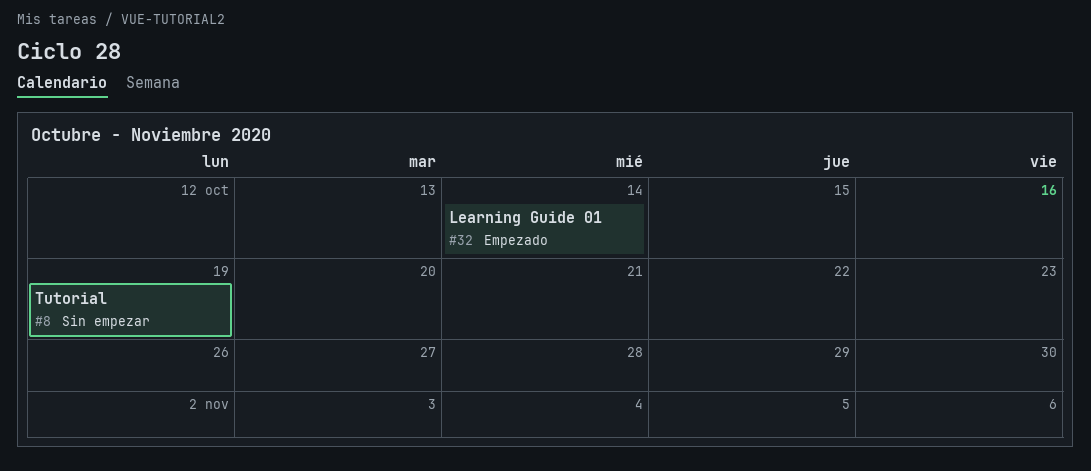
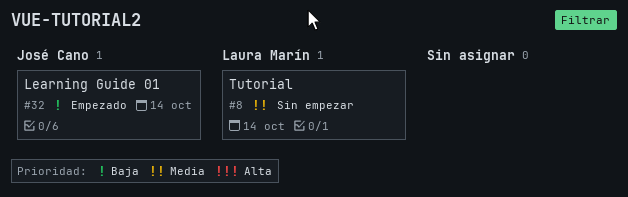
#8, due: Oct 19 -> Oct 14

